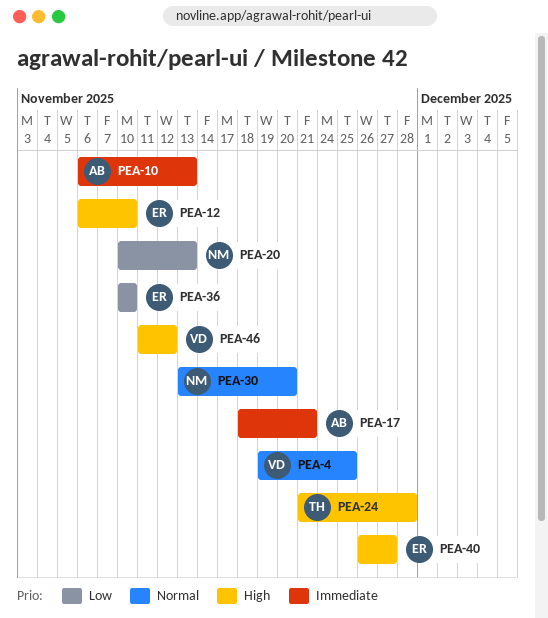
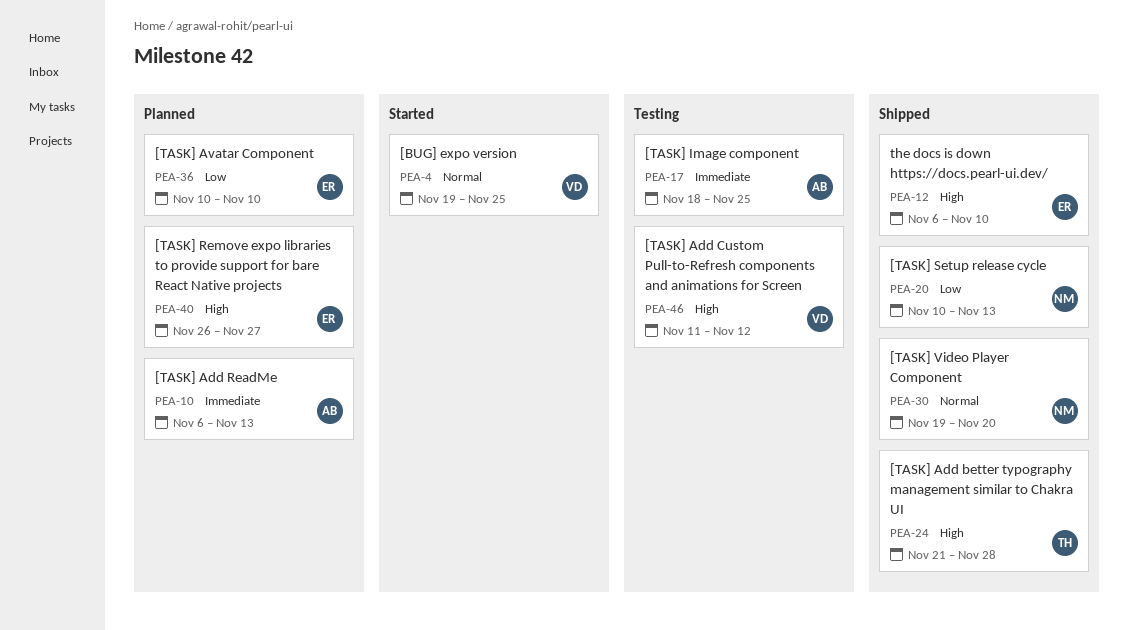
PEA-17, due: Nov 21 -> Nov 25
PEA-30, start: Nov 13 -> Nov 19

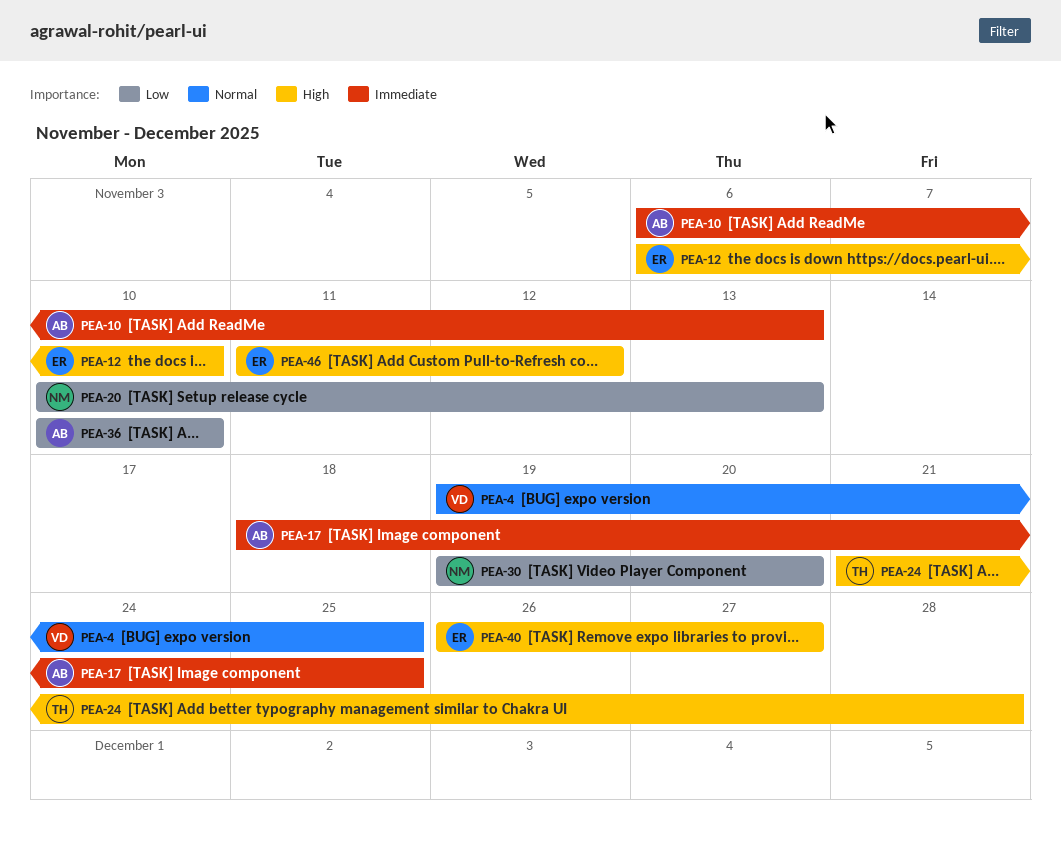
PEA-30, priority: Normal -> Low
PEA-36, owner: ER -> AB
PEA-46, owner: VD -> ER

